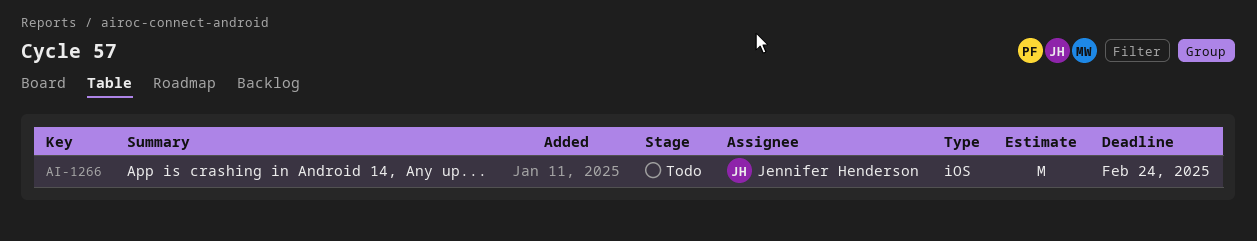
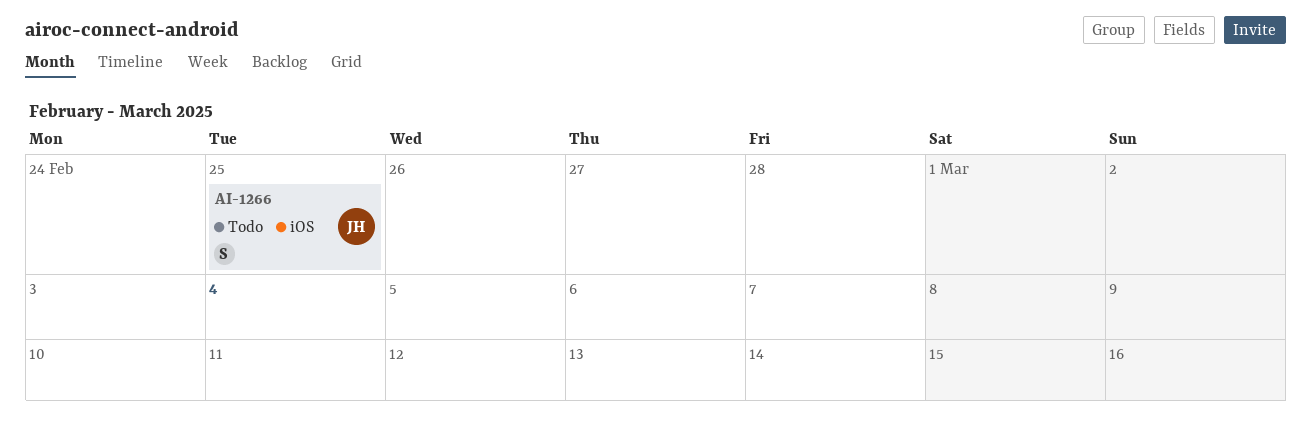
AI-1266, estimate: M -> S
AI-1266, due: Feb 24 -> Feb 25

